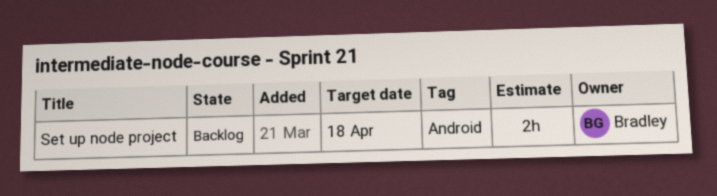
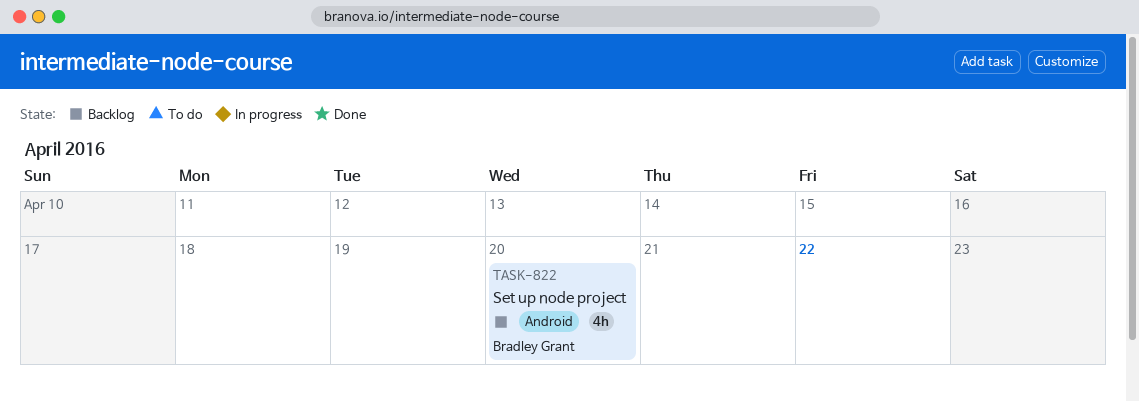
Set up node project, estimate: 2h -> 4h
Set up node project, due: Apr 18 -> Apr 20

